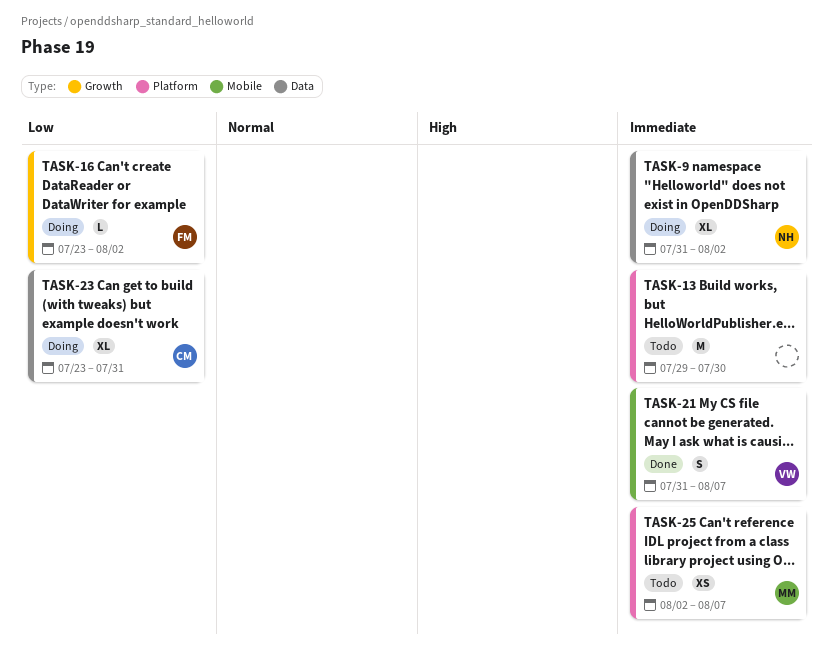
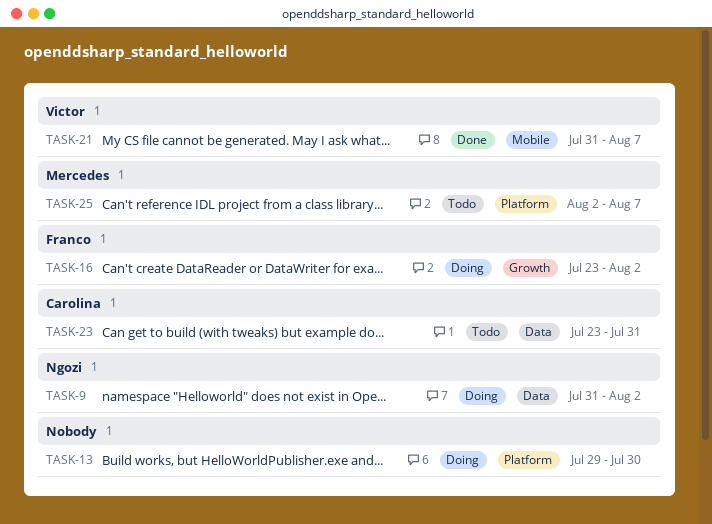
TASK-13, status: Todo -> Doing
TASK-23, status: Doing -> Todo

